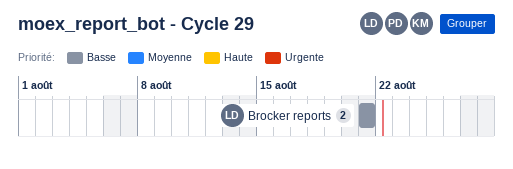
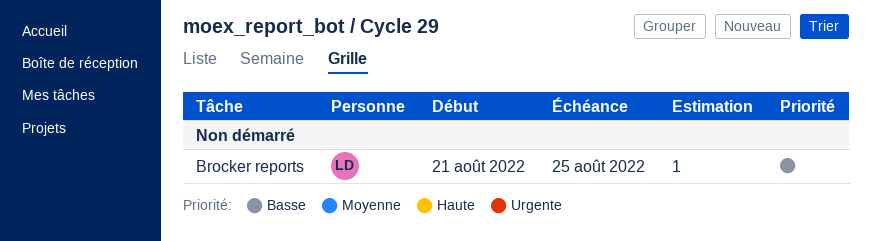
Brocker reports, estimate: 2 -> 1
Brocker reports, due: Aug 21 -> Aug 25

